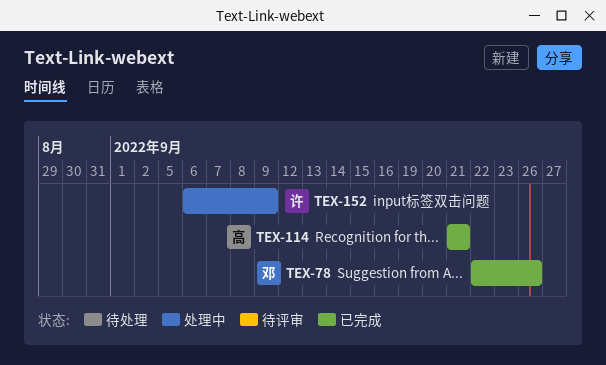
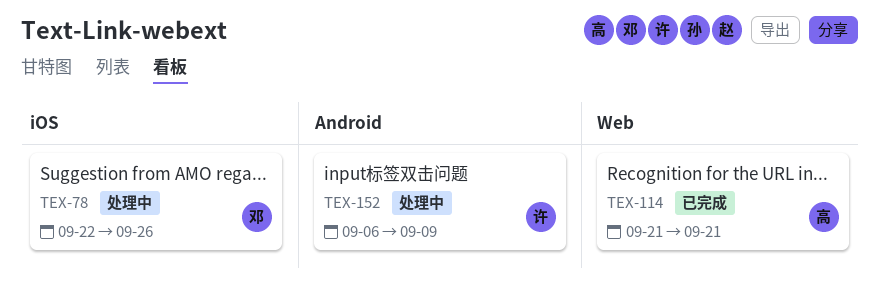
TEX-78, status: 已完成 -> 处理中

